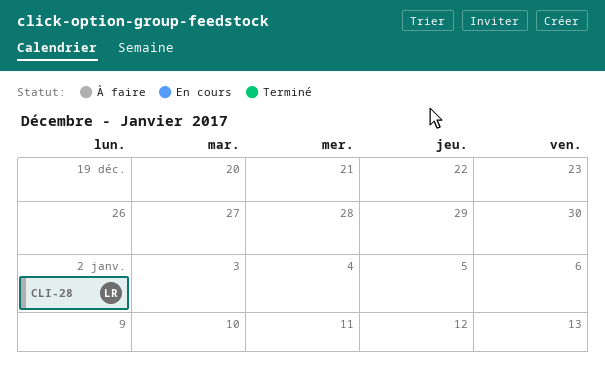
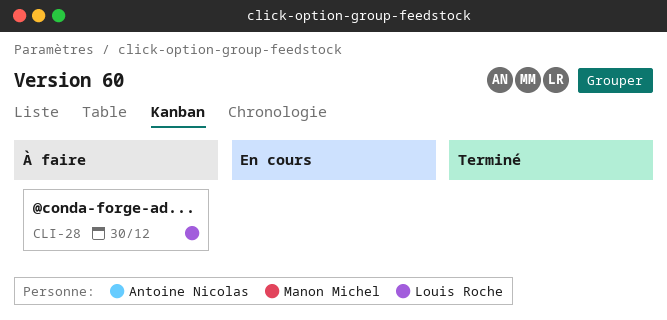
CLI-28, due: Jan 2 -> Dec 30

